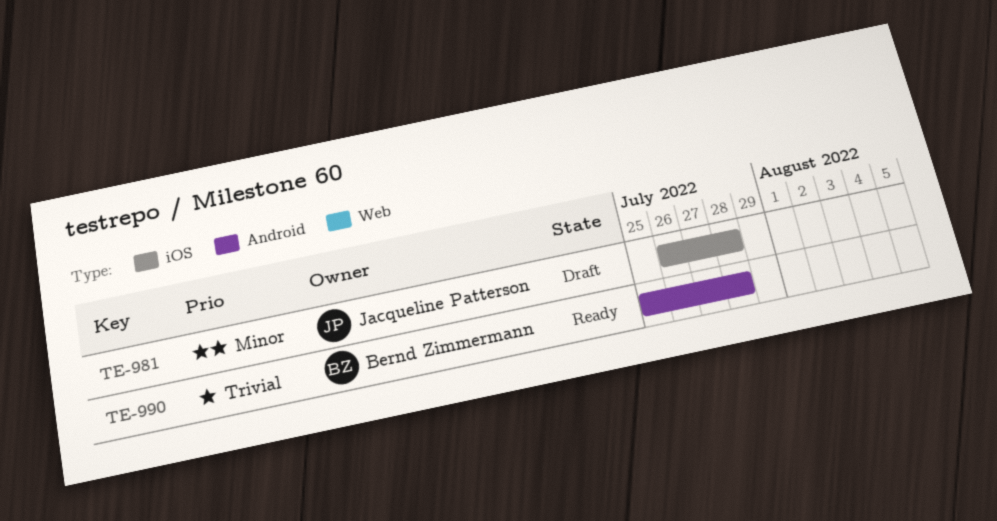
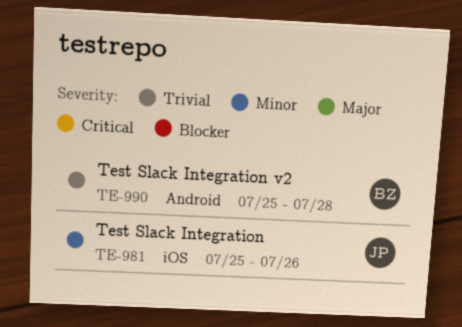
TE-981, start: Jul 26 -> Jul 25
TE-981, due: Jul 28 -> Jul 26

